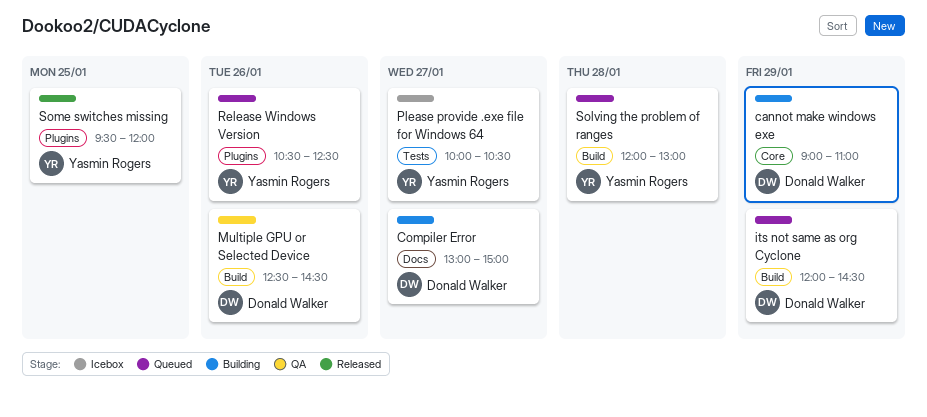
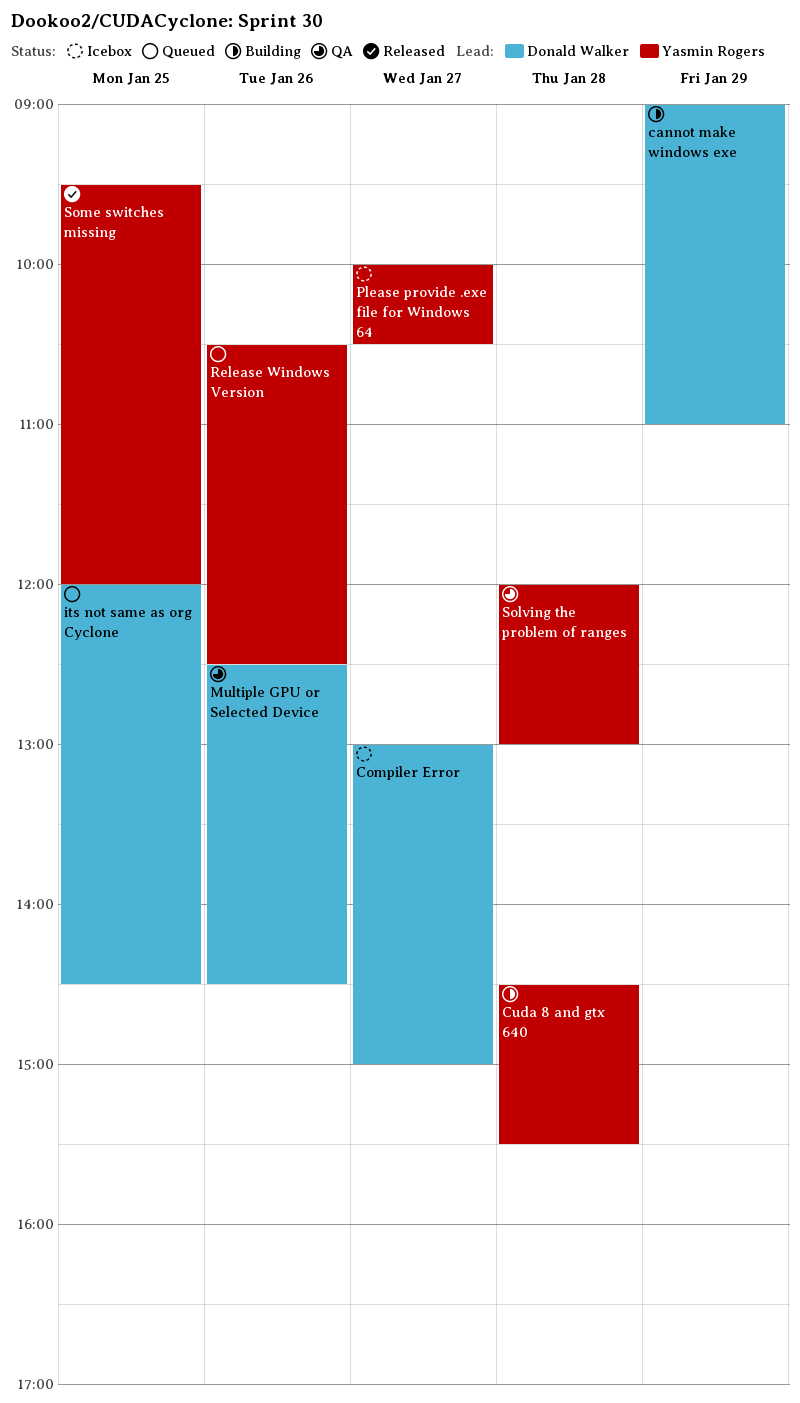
Compiler Error, status: Building -> Icebox
Cuda 8 and gtx 640: none -> present
its not same as org Cyclone, day: Jan 29 -> Jan 25
Solving the problem of ranges, status: Queued -> QA

